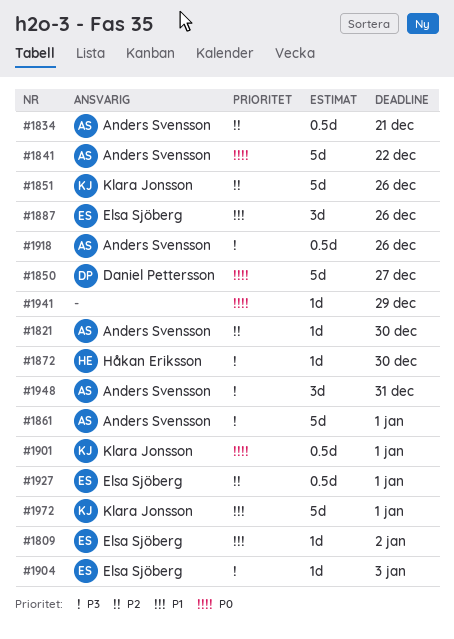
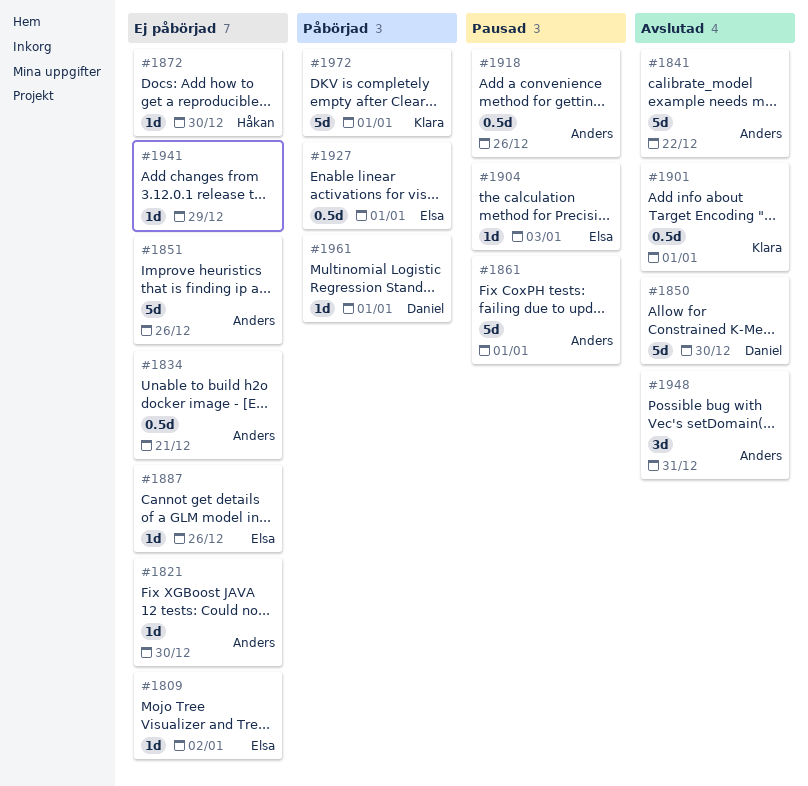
#1850, due: Dec 27 -> Dec 30
#1851, owner: Klara Jonsson -> Anders Svensson
#1887, estimate: 3d -> 1d
#1961: none -> present

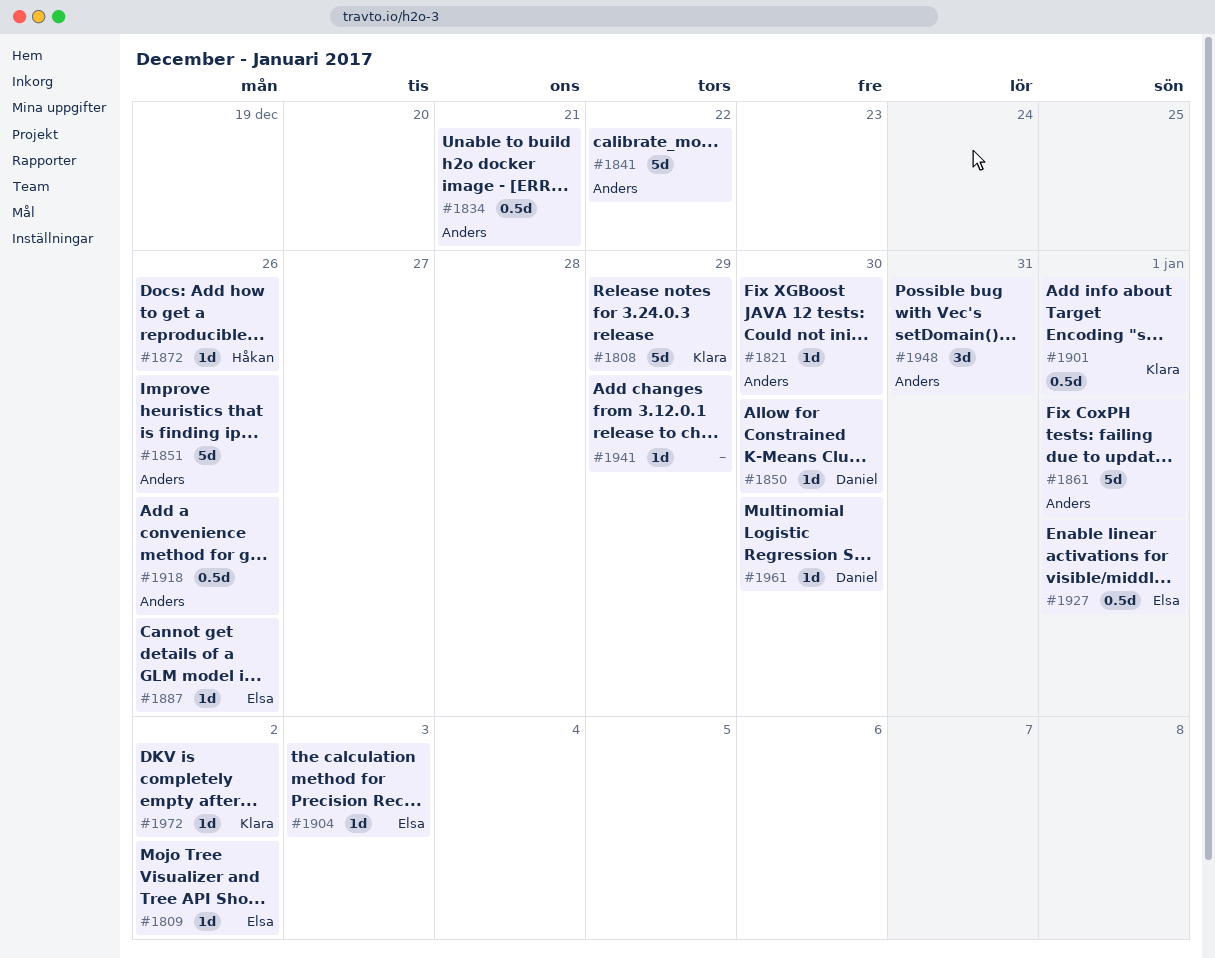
#1808: none -> present
#1850, estimate: 5d -> 1d
#1872, due: Dec 30 -> Dec 26
#1961, due: Jan 1 -> Dec 30
#1972, estimate: 5d -> 1d
#1972, due: Jan 1 -> Jan 2

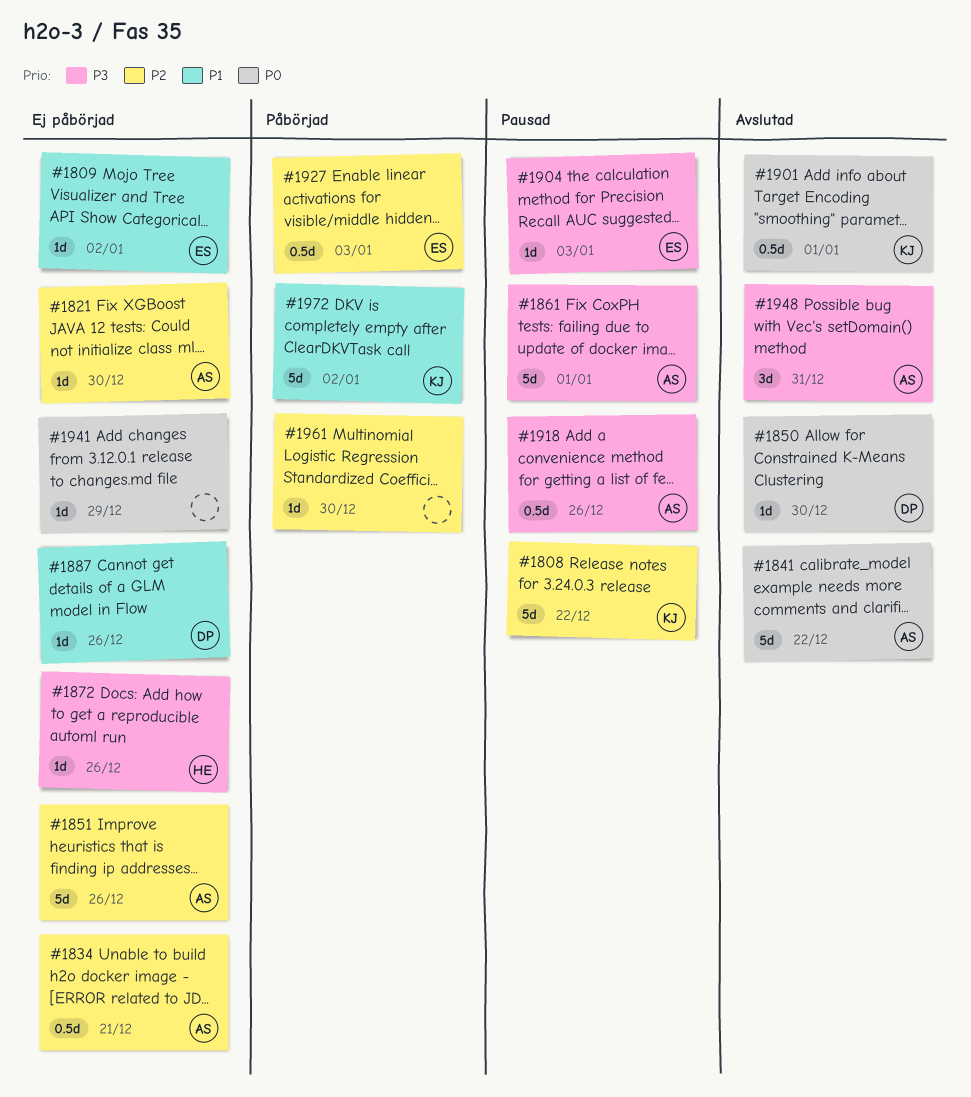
#1808, due: Dec 29 -> Dec 22
#1887, owner: Elsa -> Daniel
#1927, due: Jan 1 -> Jan 3
#1961, owner: Daniel -> none
#1972, estimate: 1d -> 5d

